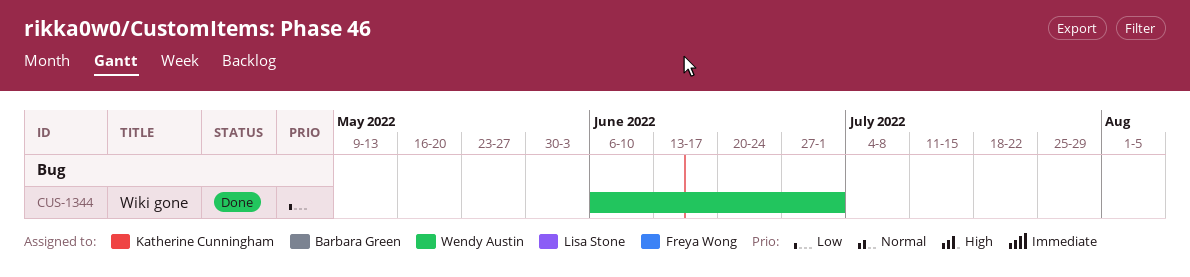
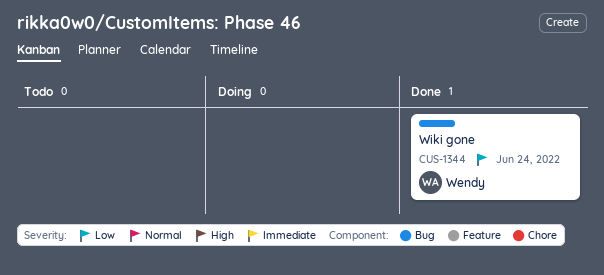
CUS-1344, due: Jul 1 -> Jun 24

